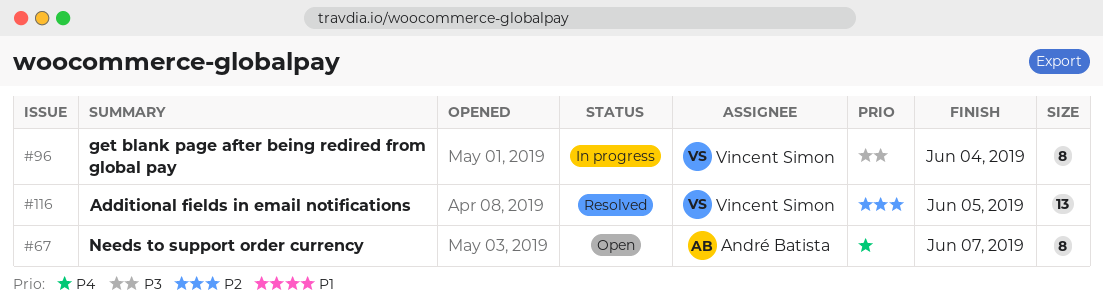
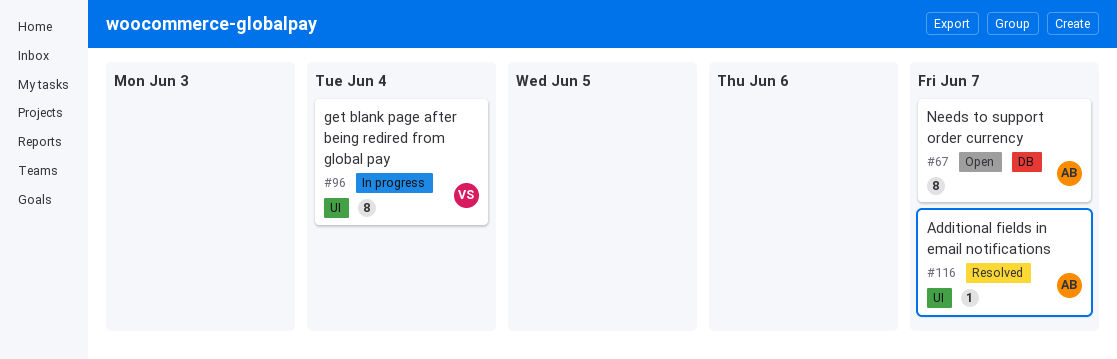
#116, owner: Vincent Simon -> André Batista
#116, estimate: 13 -> 1
#116, due: Jun 5 -> Jun 7

